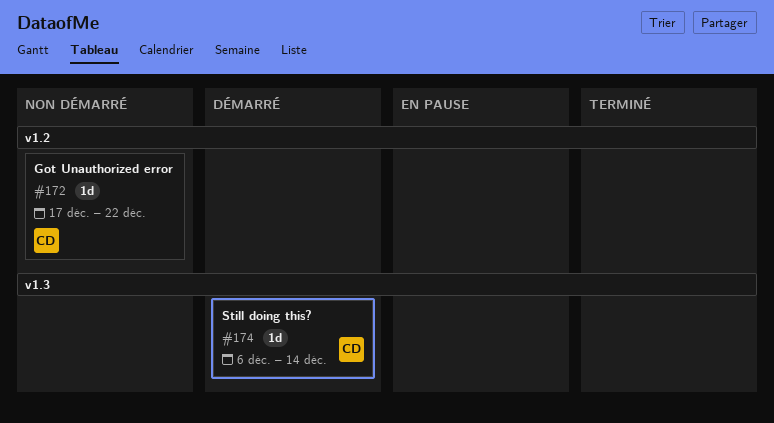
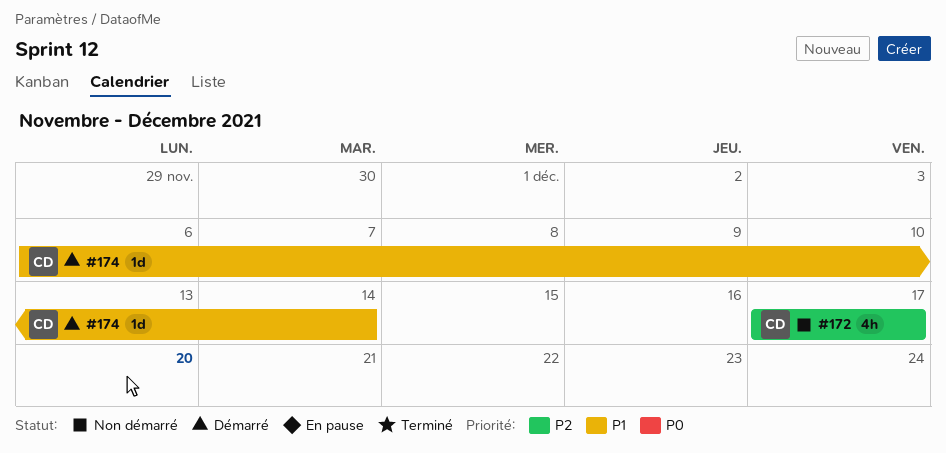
#172, estimate: 1d -> 4h
#172, due: Dec 22 -> Dec 17

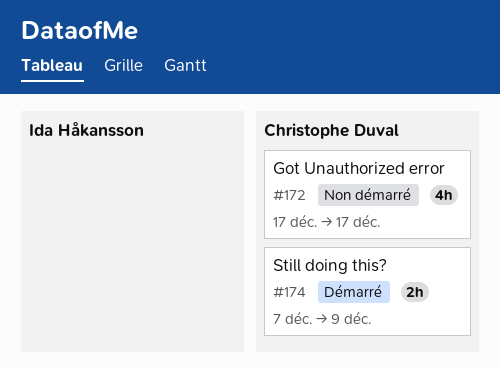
#174, estimate: 1d -> 2h
#174, start: Dec 6 -> Dec 7
#174, due: Dec 14 -> Dec 9

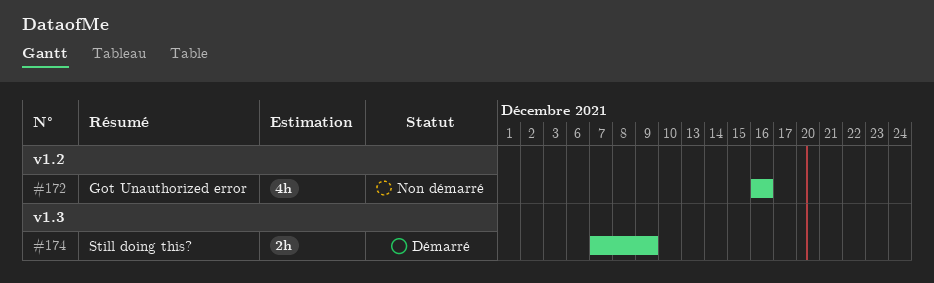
#172, start: Dec 17 -> Dec 16
#172, due: Dec 17 -> Dec 16

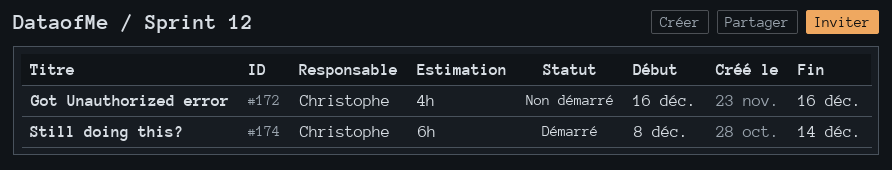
#174, estimate: 2h -> 6h
#174, start: Dec 7 -> Dec 8
#174, due: Dec 9 -> Dec 14

